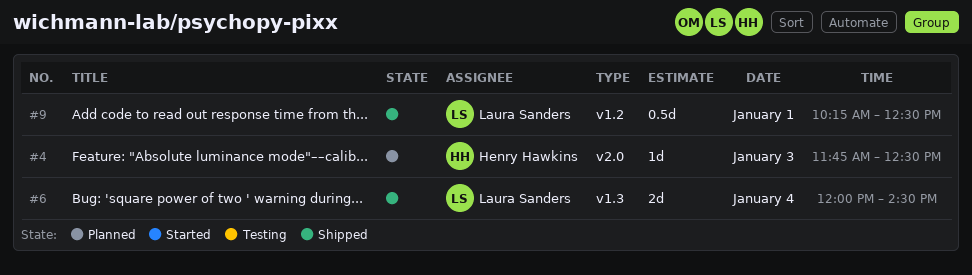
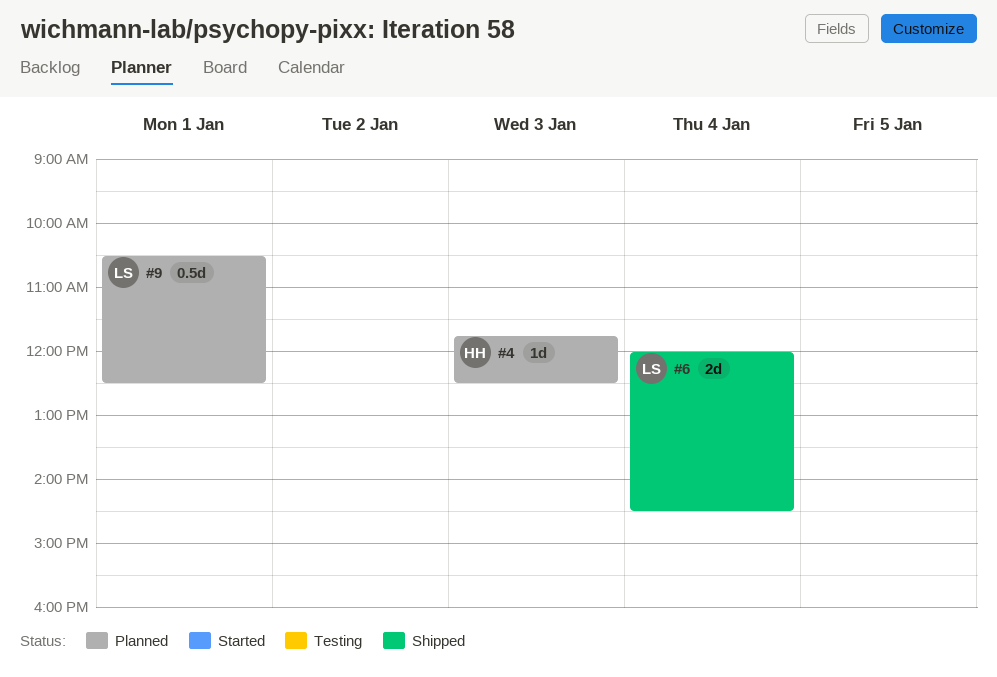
#9, status: Shipped -> Planned
#9, begins: 10:15 -> 10:30

